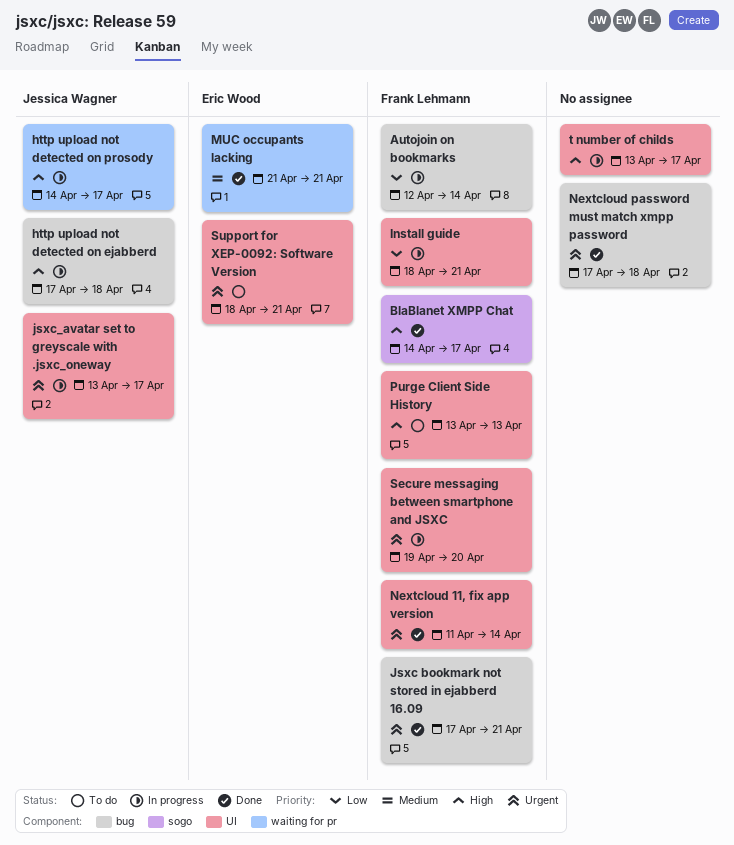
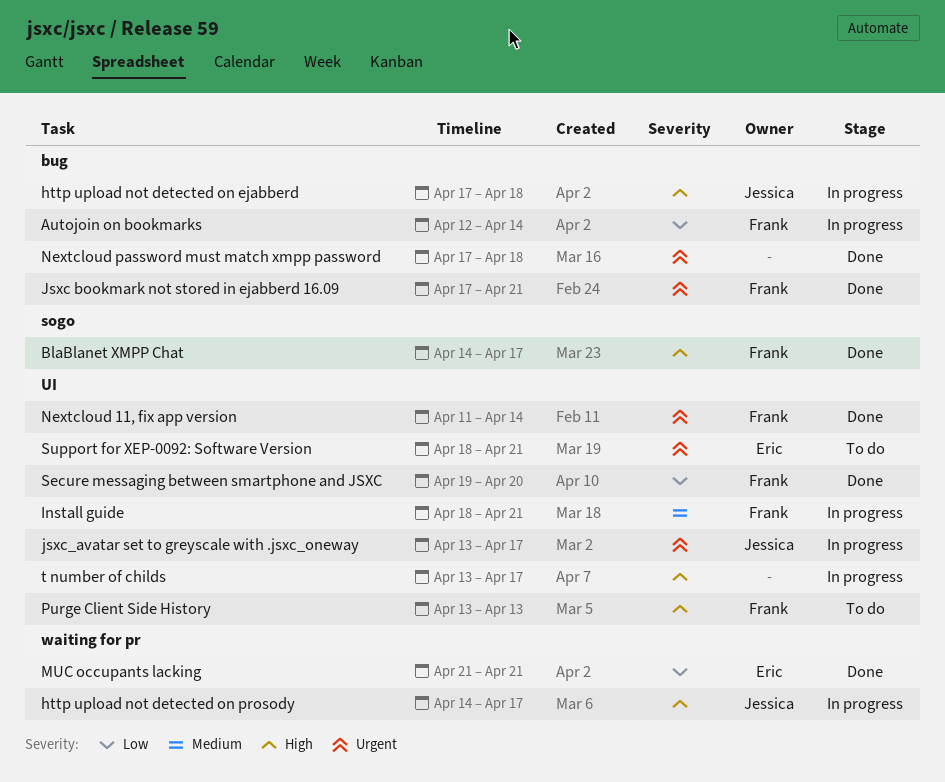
Install guide, priority: Low -> Medium
MUC occupants lacking, priority: Medium -> Low
Secure messaging between smartphone and JSXC, status: In progress -> Done
Secure messaging between smartphone and JSXC, priority: Urgent -> Low

